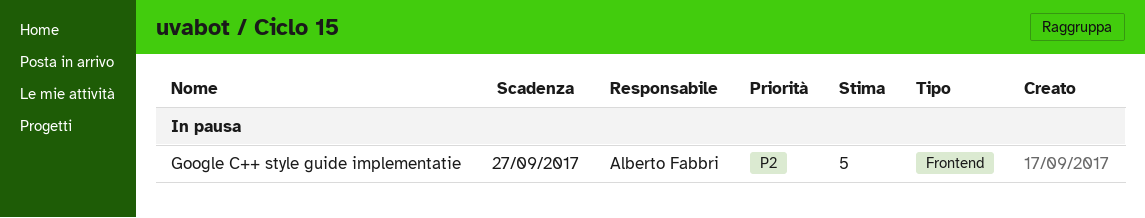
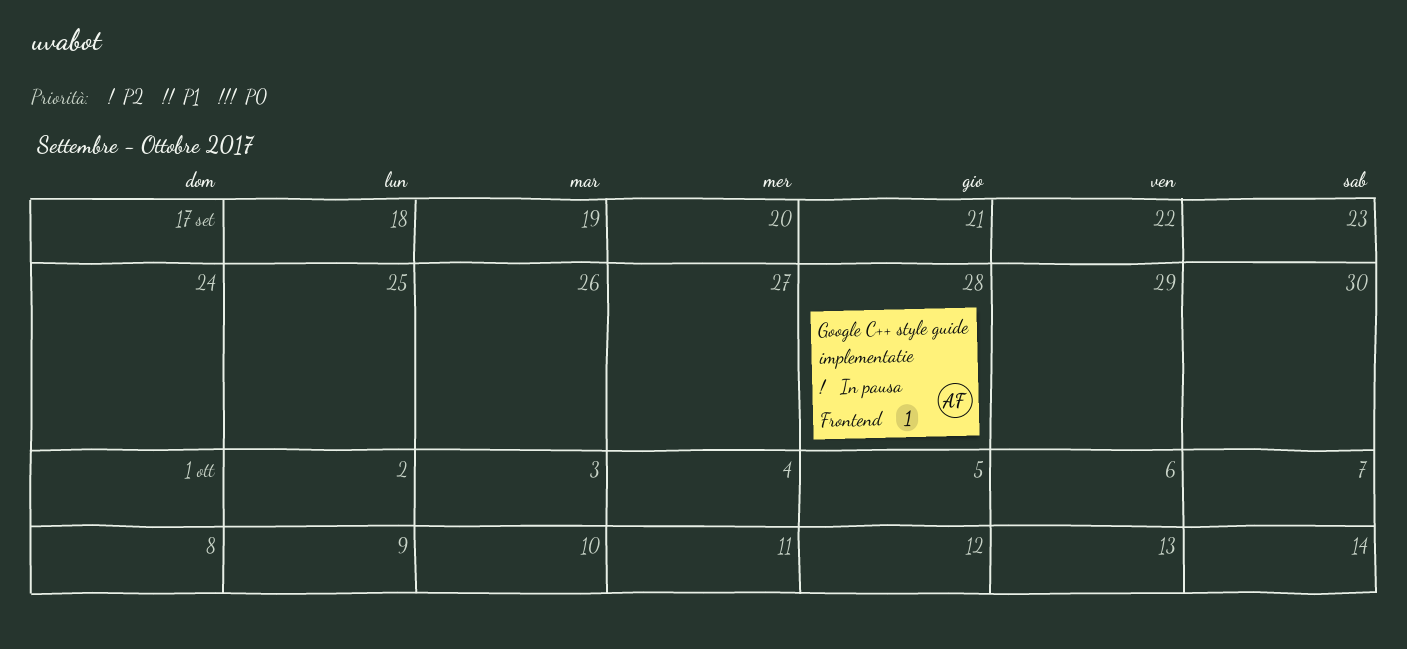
Google C++ style guide implementatie, estimate: 5 -> 1
Google C++ style guide implementatie, due: Sep 27 -> Sep 28

